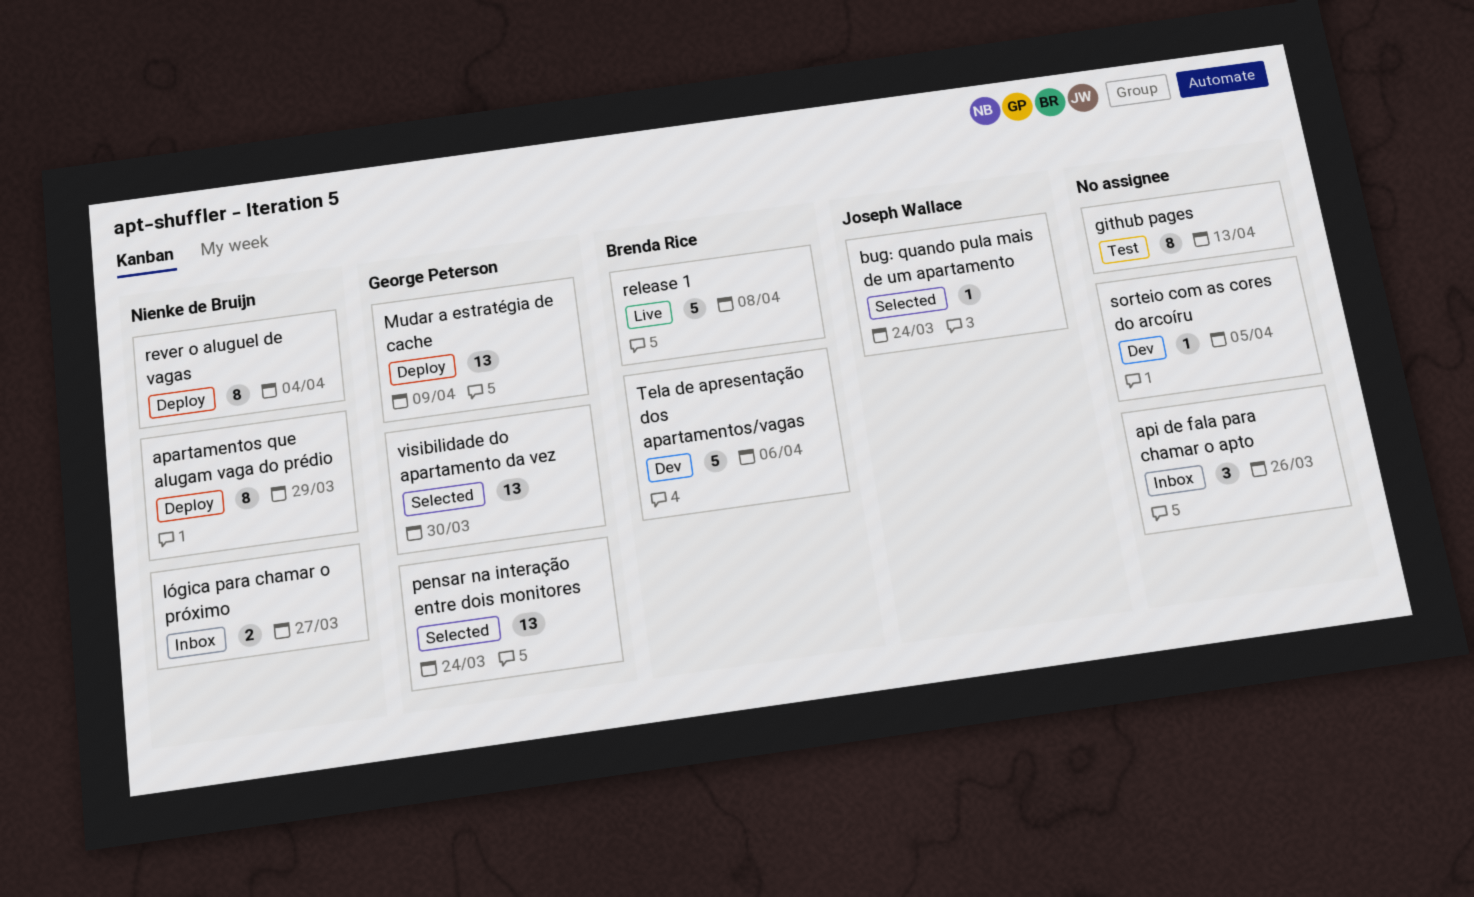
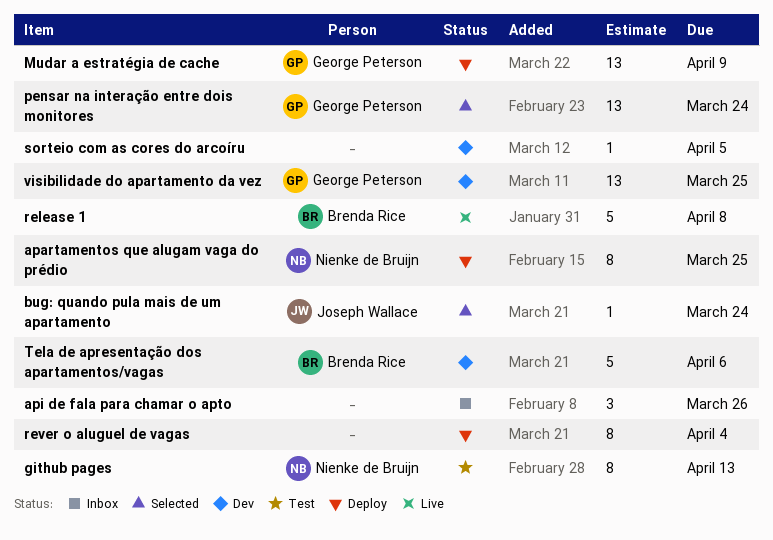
apartamentos que alugam vaga do prédio, due: Mar 29 -> Mar 25
github pages, owner: none -> Nienke de Bruijn
lógica para chamar o próximo: present -> none
rever o aluguel de vagas, owner: Nienke de Bruijn -> none
visibilidade do apartamento da vez, status: Selected -> Dev
visibilidade do apartamento da vez, due: Mar 30 -> Mar 25

